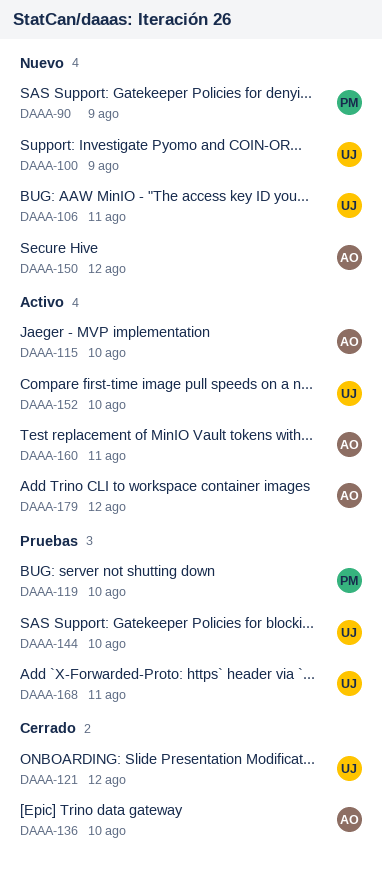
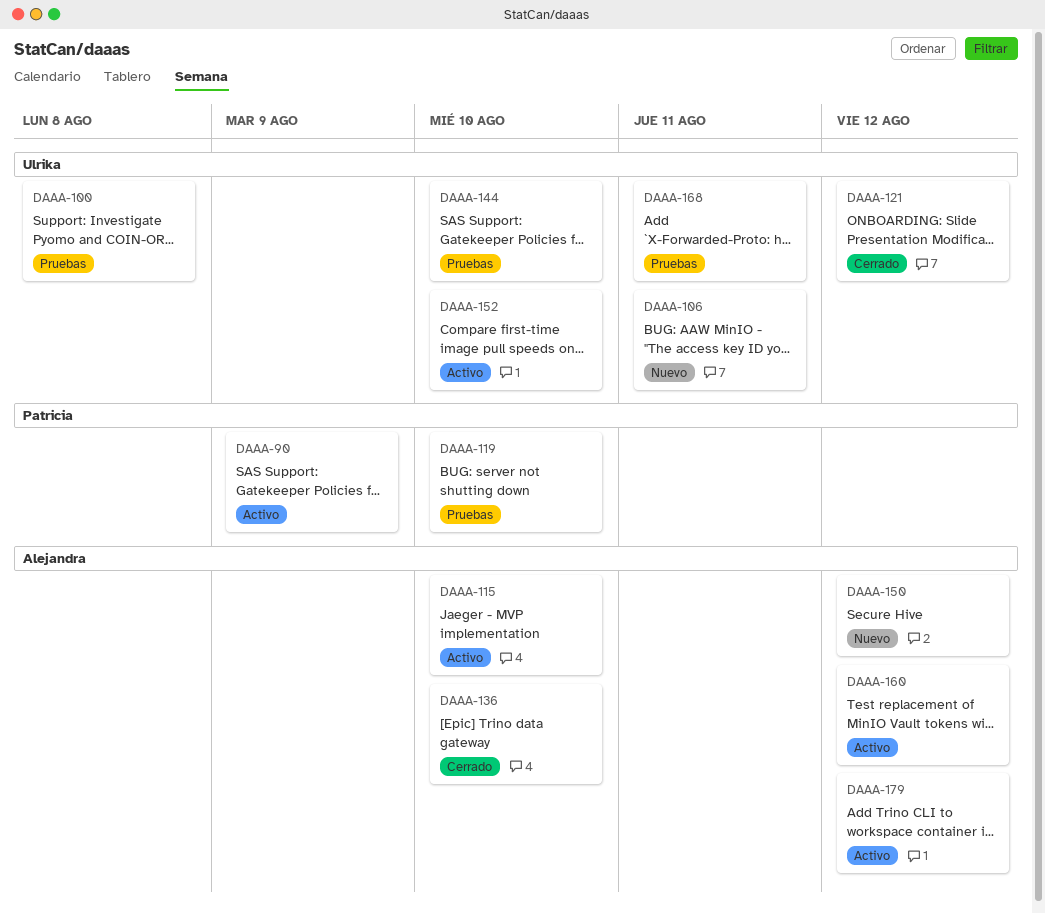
DAAA-90, status: Nuevo -> Activo
DAAA-100, status: Nuevo -> Pruebas
DAAA-100, due: Aug 9 -> Aug 8
DAAA-160, due: Aug 11 -> Aug 12

